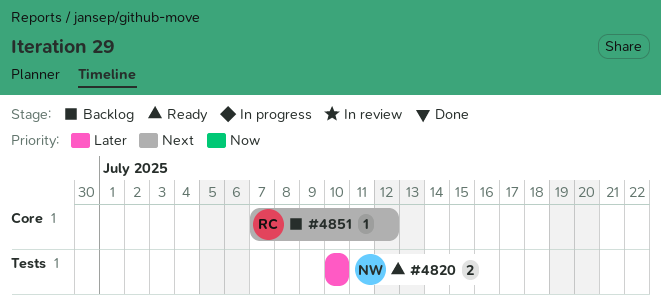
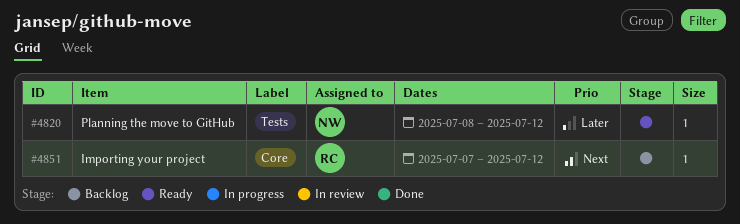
#4820, estimate: 2 -> 1
#4820, start: Jul 10 -> Jul 8
#4820, due: Jul 10 -> Jul 12

